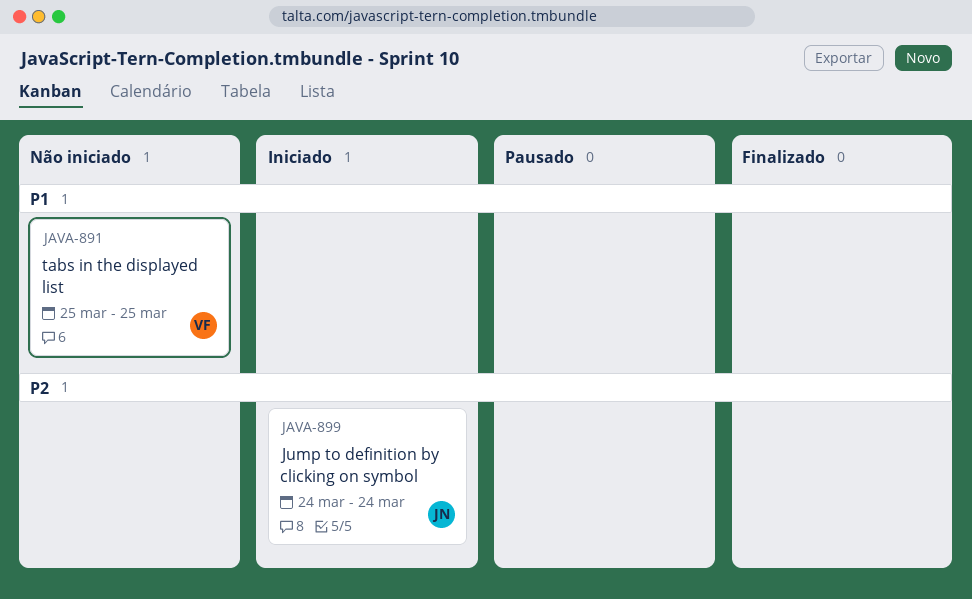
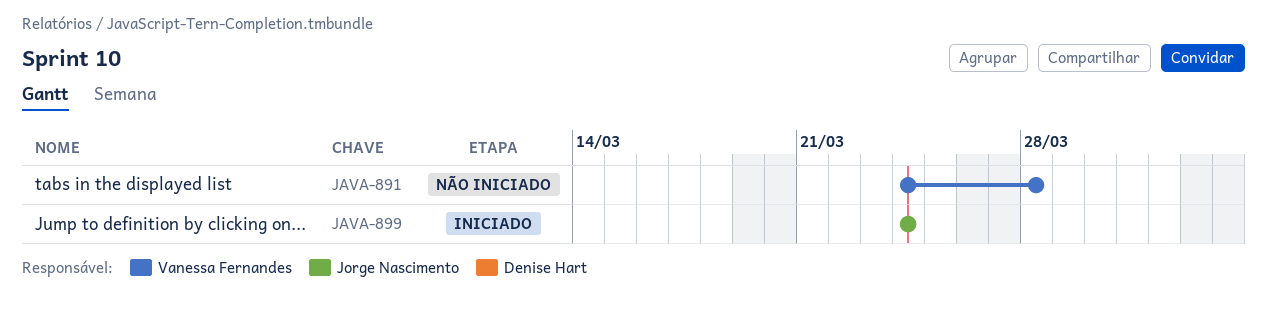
JAVA-891, start: Mar 25 -> Mar 24
JAVA-891, due: Mar 25 -> Mar 28

